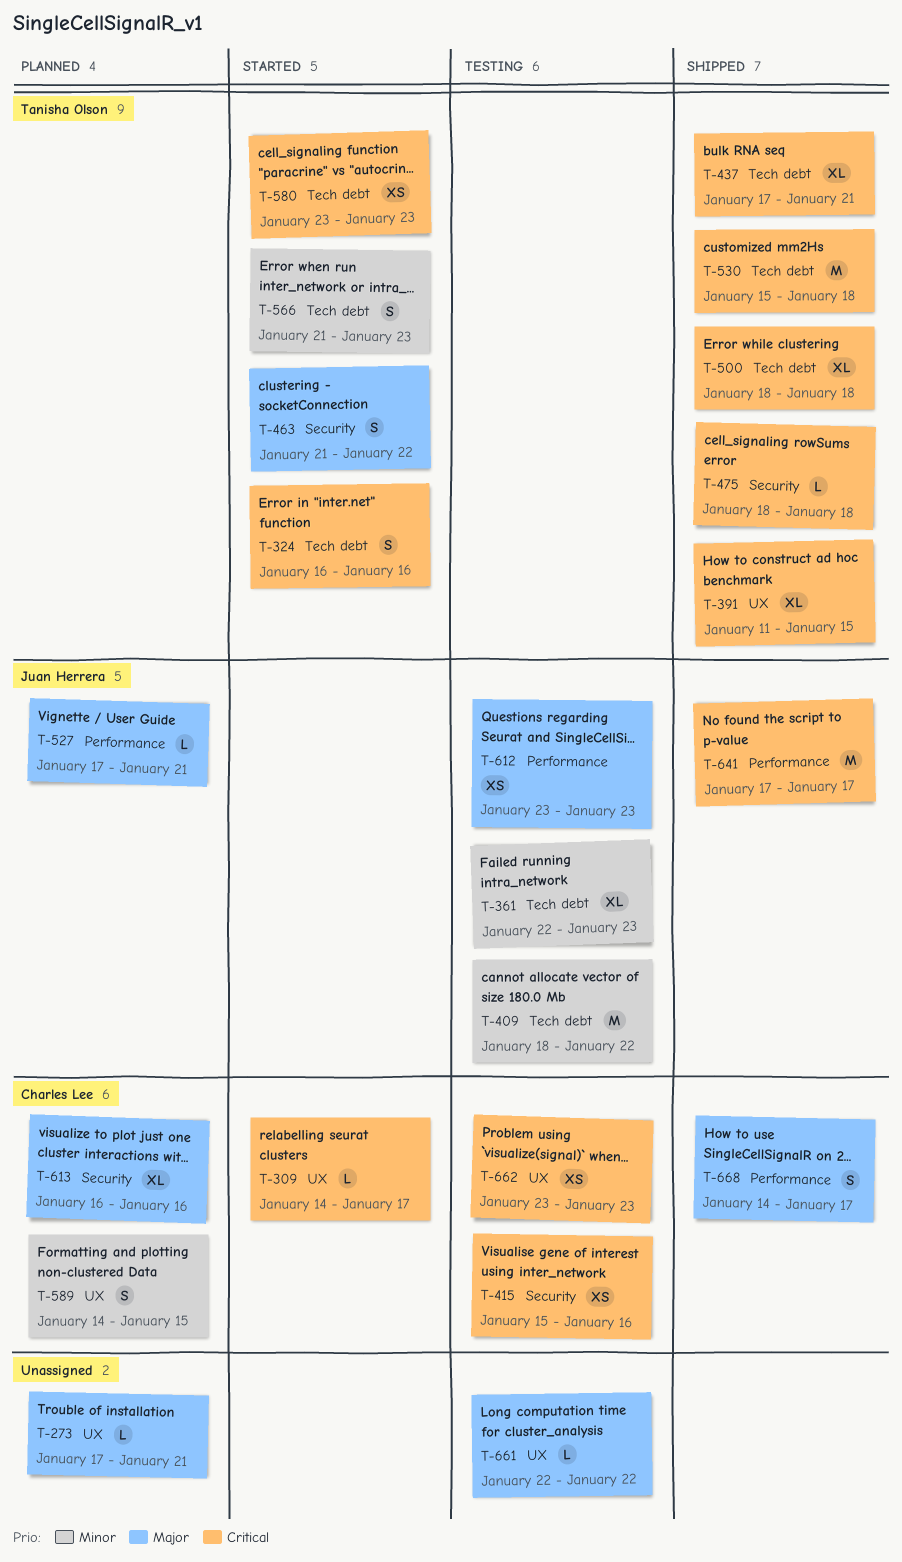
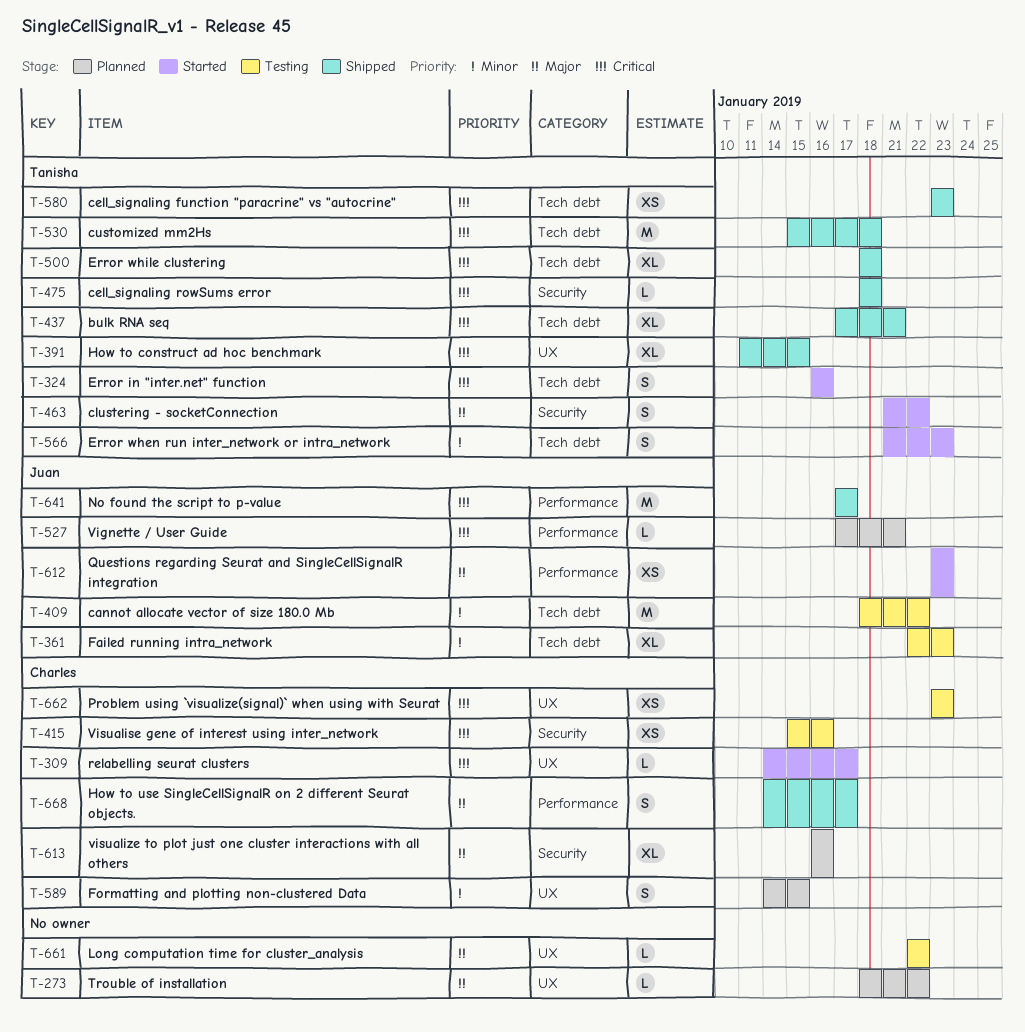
T-273, start: Jan 17 -> Jan 18
T-273, due: Jan 21 -> Jan 22
T-527, priority: Major -> Critical
T-580, status: Started -> Shipped
T-612, status: Testing -> Started

